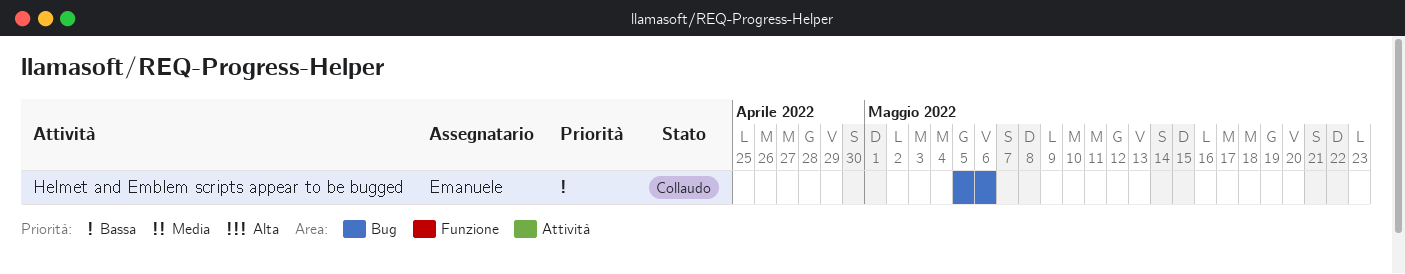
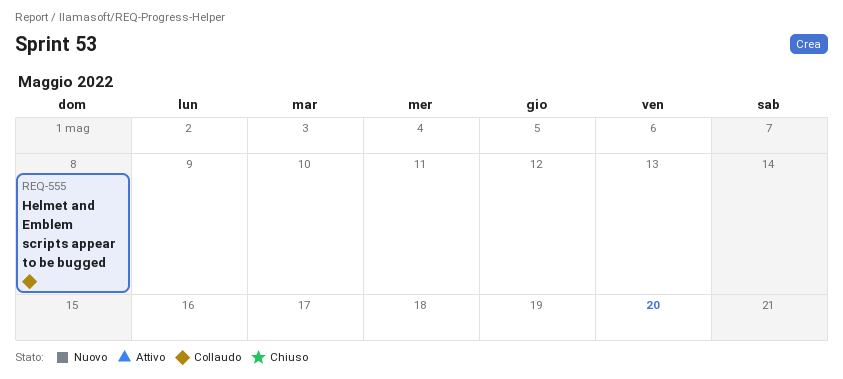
Helmet and Emblem scripts appear to be bugged, due: May 6 -> May 8

